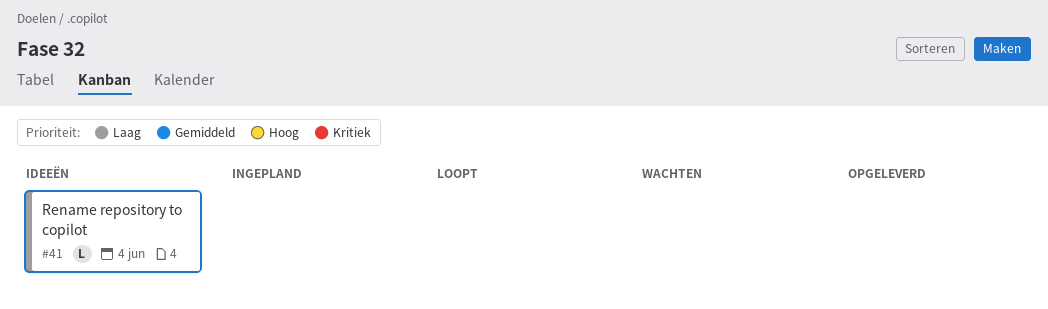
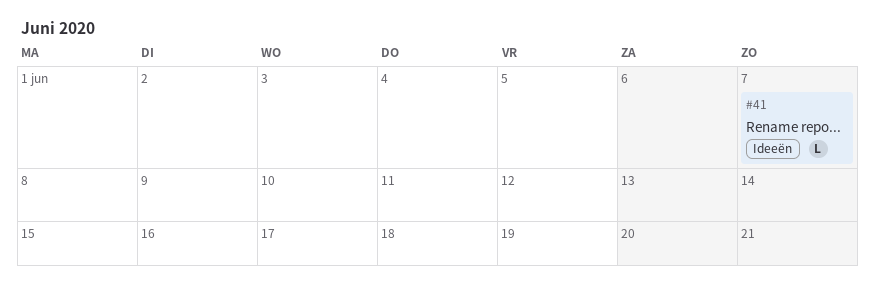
#41, due: Jun 4 -> Jun 7

